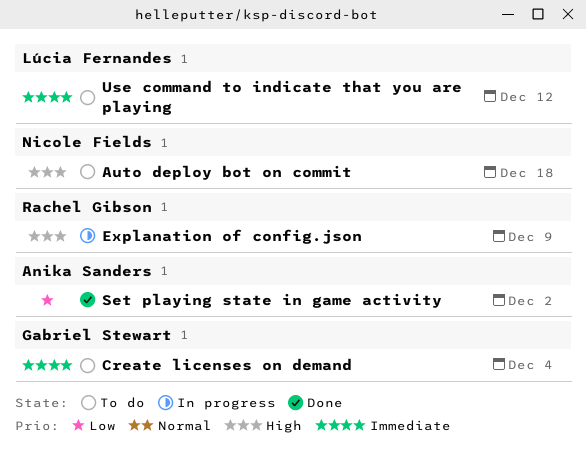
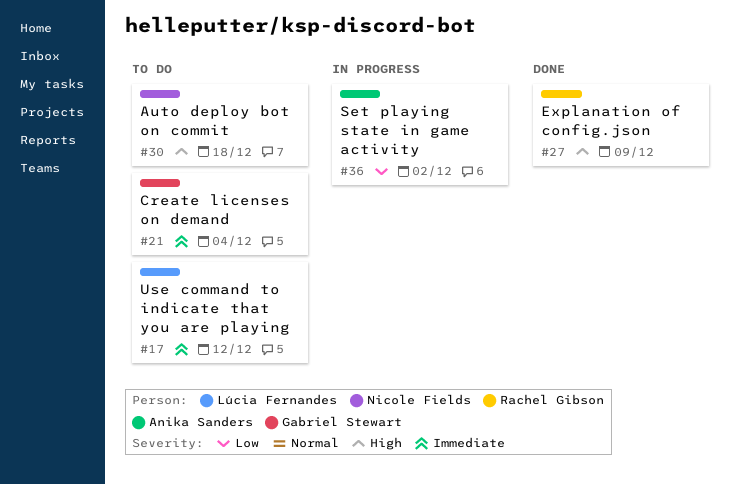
Explanation of config.json, status: In progress -> Done
Set playing state in game activity, status: Done -> In progress

